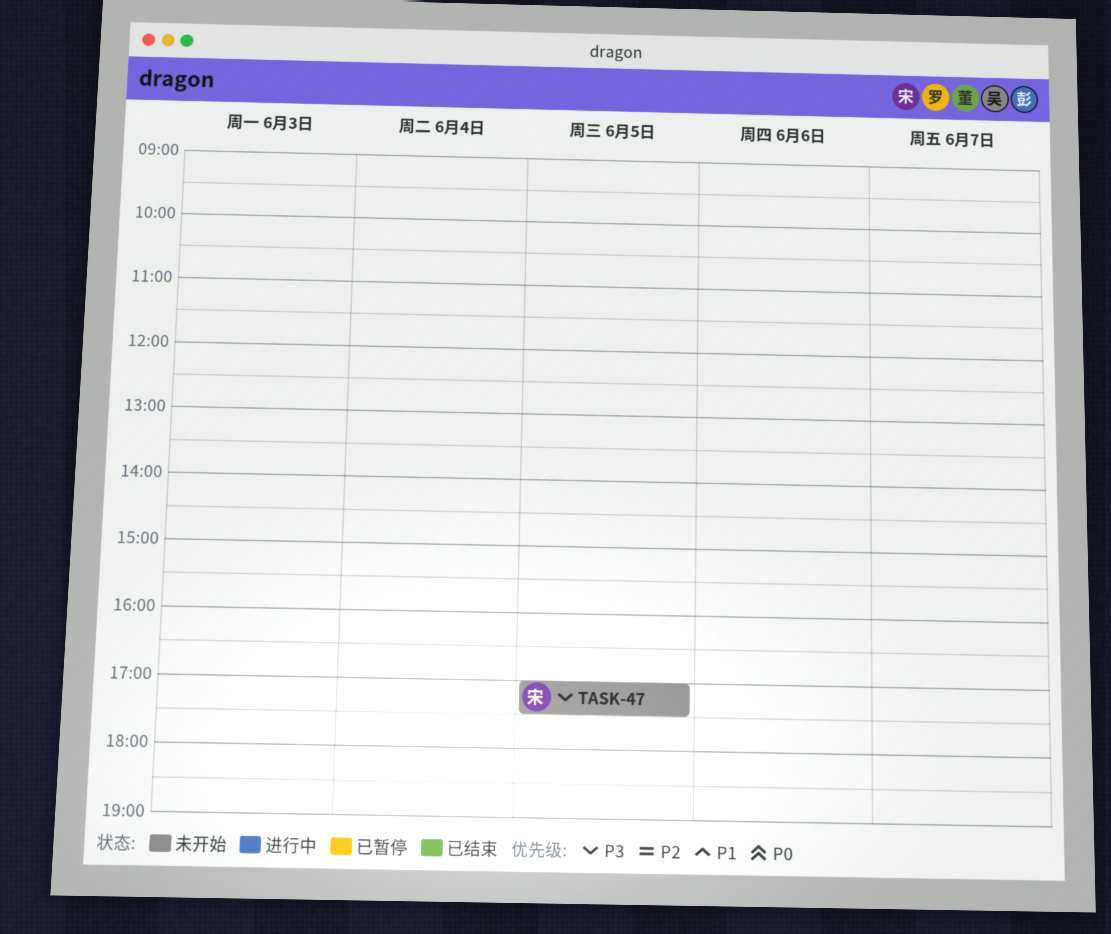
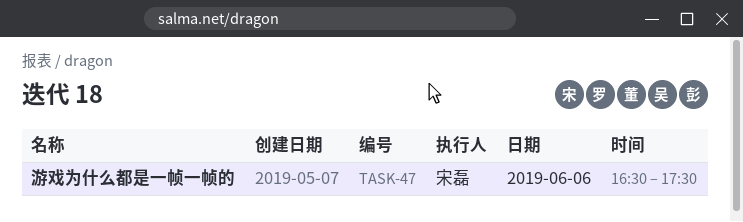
TASK-47, day: Jun 5 -> Jun 6
TASK-47, begins: 17:00 -> 16:30

